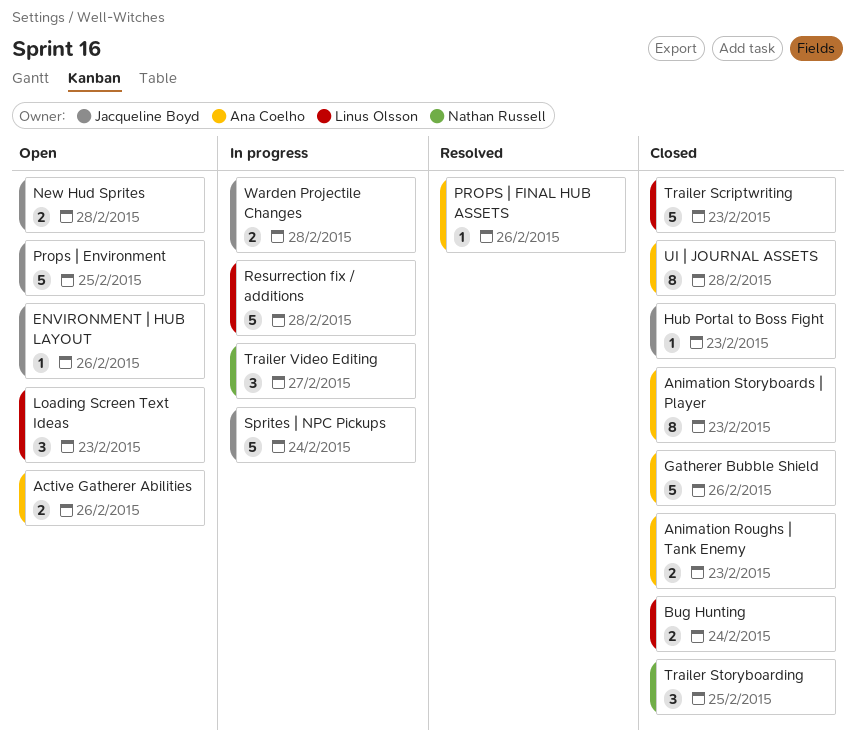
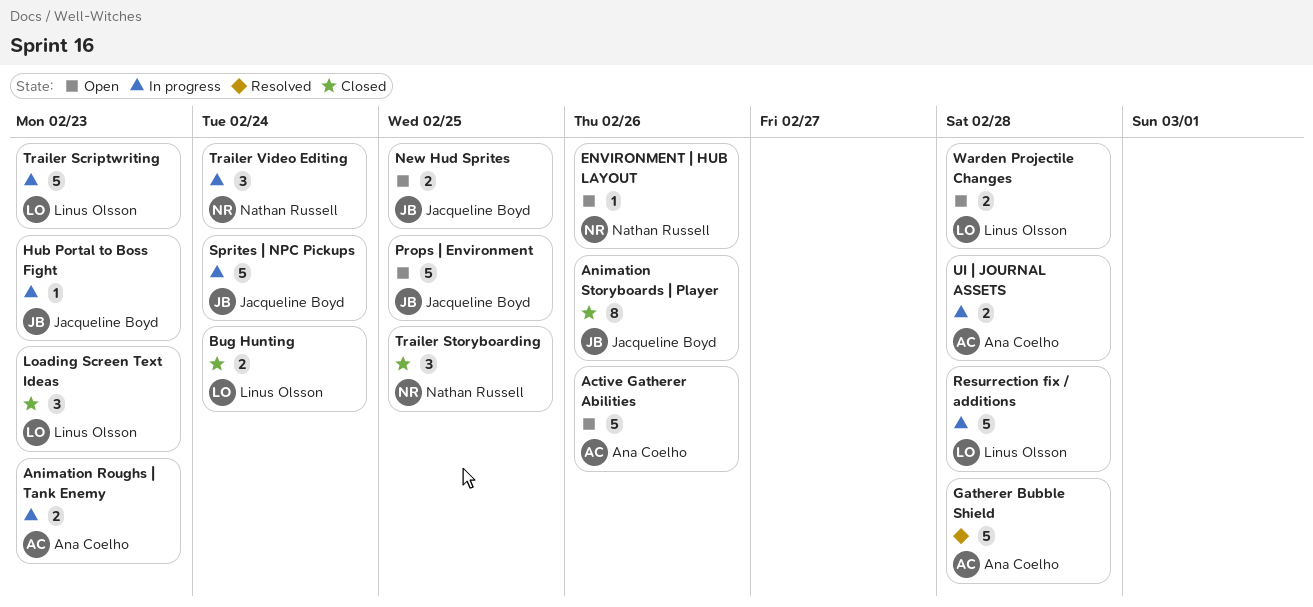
Active Gatherer Abilities, estimate: 2 -> 5
Animation Roughs | Tank Enemy, status: Closed -> In progress
Animation Storyboards | Player, owner: Ana Coelho -> Jacqueline Boyd
Animation Storyboards | Player, due: Feb 23 -> Feb 26
ENVIRONMENT | HUB LAYOUT, owner: Jacqueline Boyd -> Nathan Russell
Gatherer Bubble Shield, status: Closed -> Resolved
Gatherer Bubble Shield, due: Feb 26 -> Feb 28
Hub Portal to Boss Fight, status: Closed -> In progress
Loading Screen Text Ideas, status: Open -> Closed
New Hud Sprites, due: Feb 28 -> Feb 25
PROPS | FINAL HUB ASSETS: present -> none
Trailer Scriptwriting, status: Closed -> In progress
Trailer Video Editing, due: Feb 27 -> Feb 24
UI | JOURNAL ASSETS, status: Closed -> In progress
UI | JOURNAL ASSETS, estimate: 8 -> 2
Warden Projectile Changes, status: In progress -> Open
Warden Projectile Changes, owner: Jacqueline Boyd -> Linus Olsson

